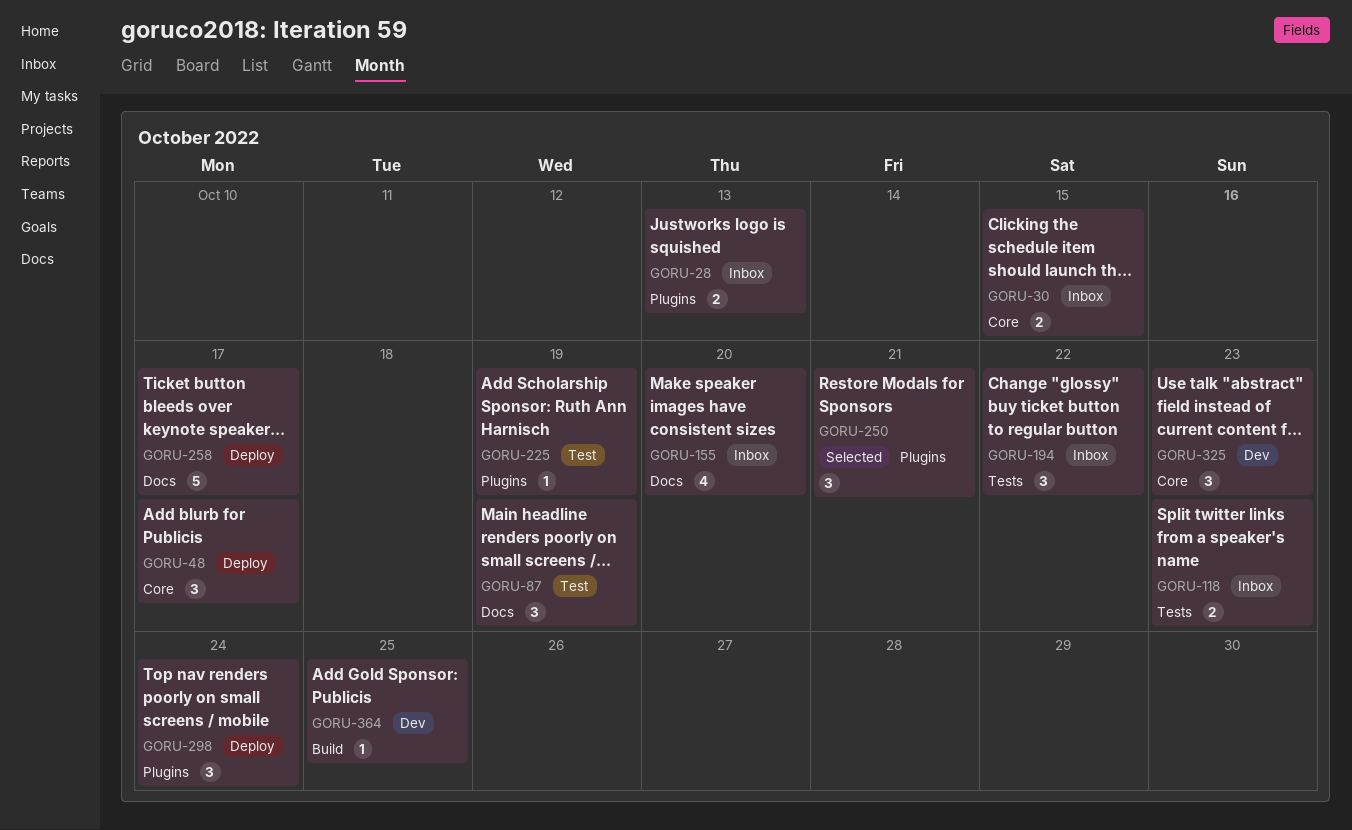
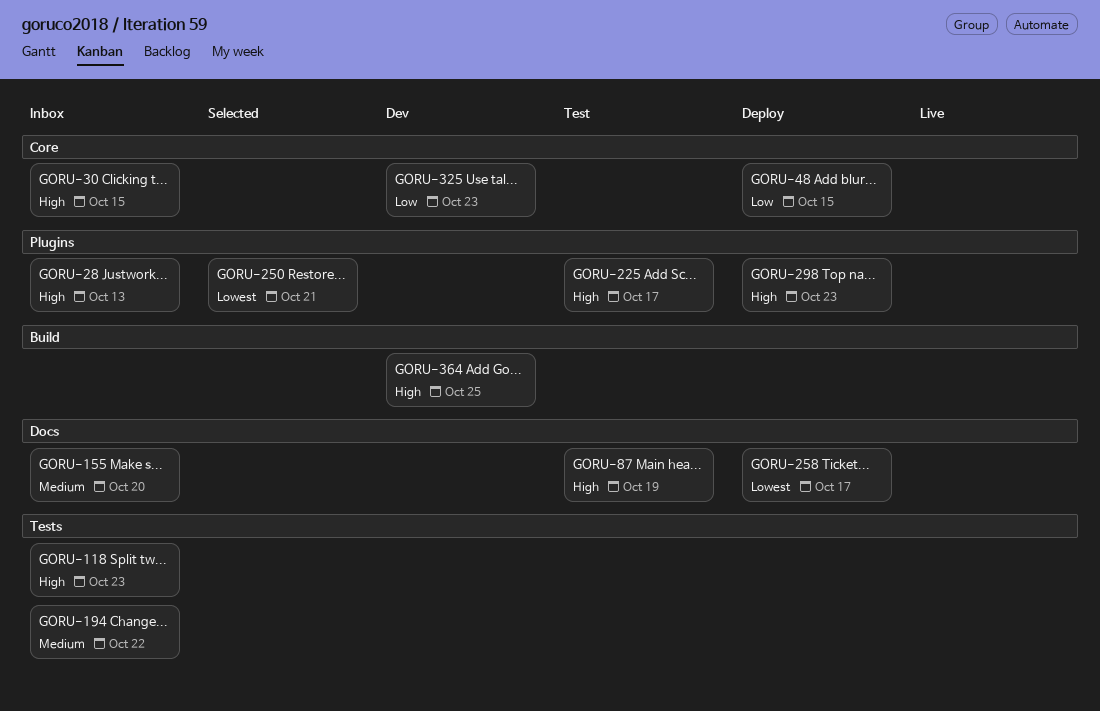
GORU-48, due: Oct 17 -> Oct 15
GORU-225, due: Oct 19 -> Oct 17
GORU-298, due: Oct 24 -> Oct 23

